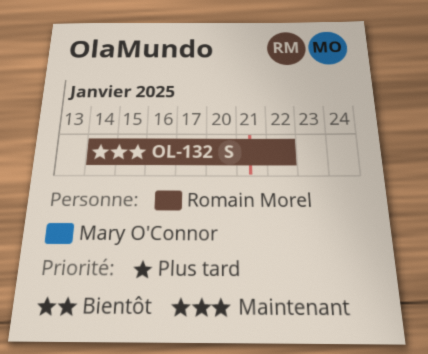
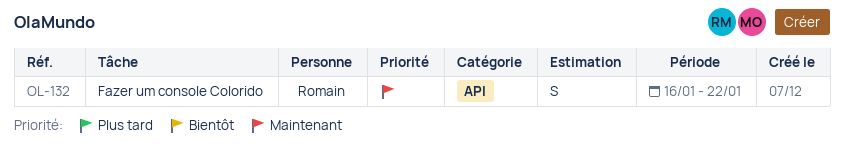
OL-132, start: Jan 14 -> Jan 16

